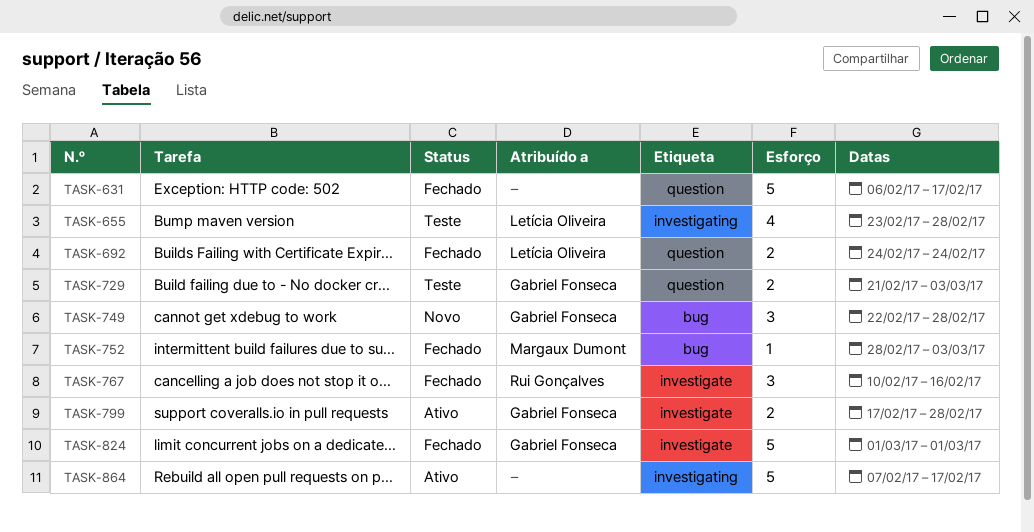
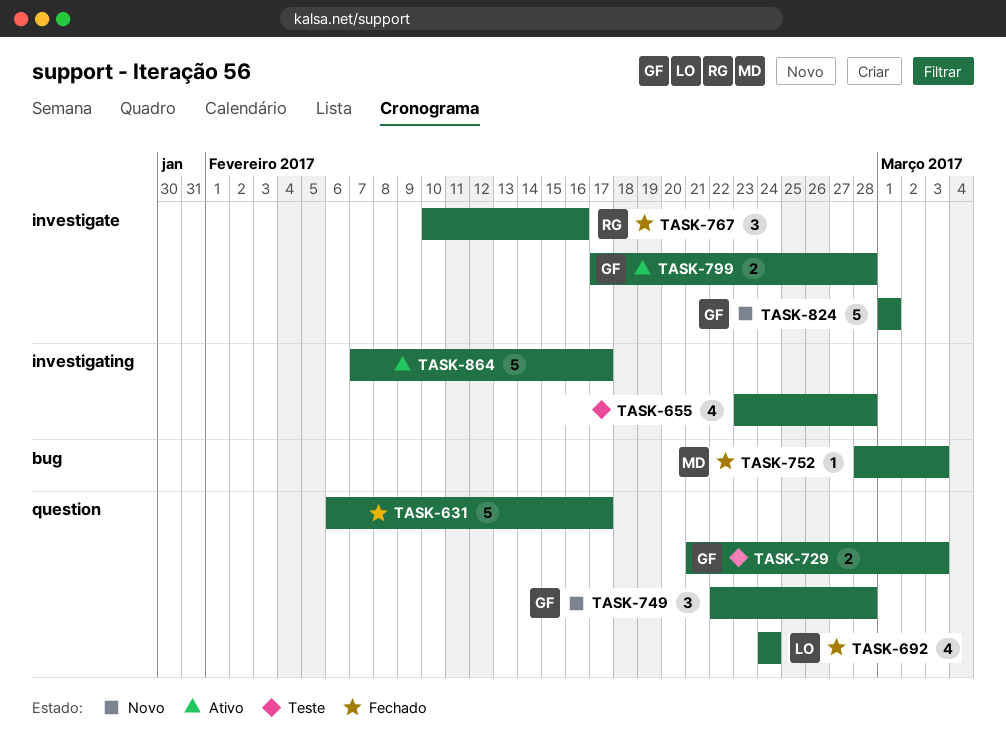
TASK-655, owner: Letícia Oliveira -> none
TASK-692, estimate: 2 -> 4
TASK-749, label: bug -> question
TASK-824, status: Fechado -> Novo

